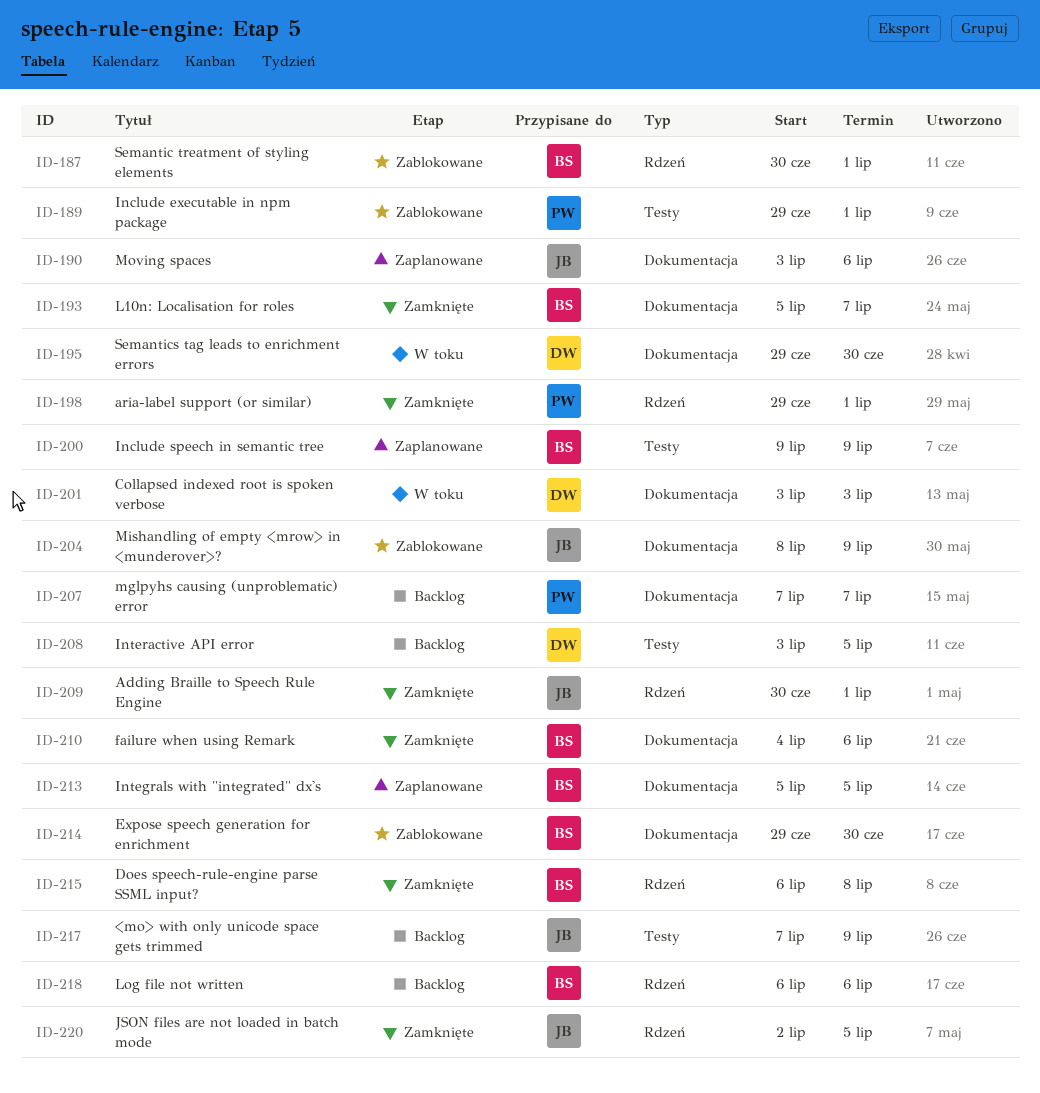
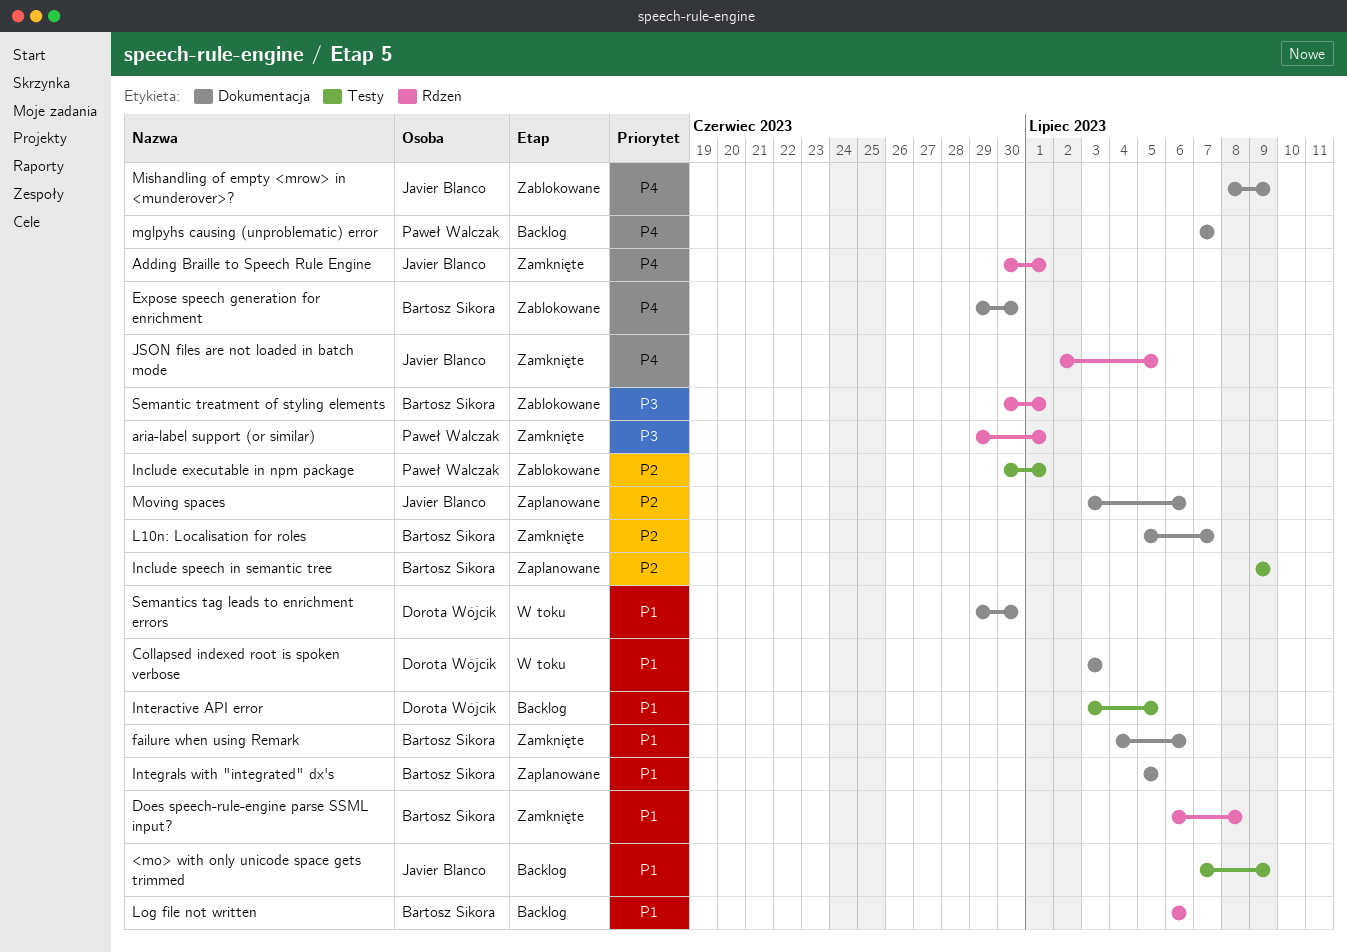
Include executable in npm package, start: Jun 29 -> Jun 30

